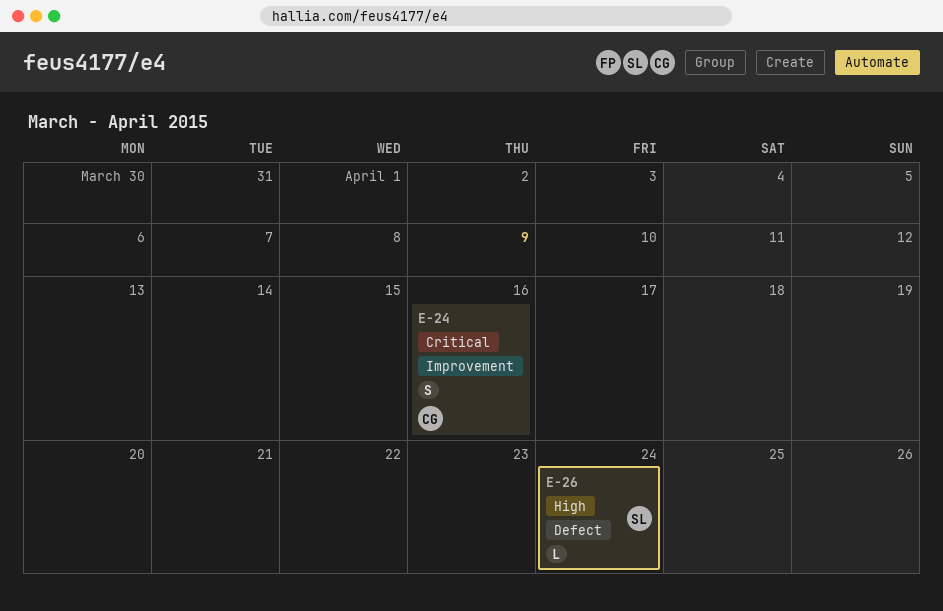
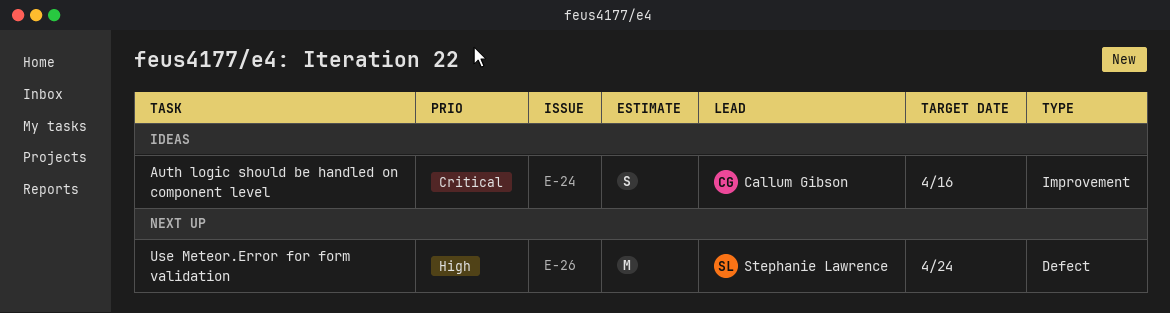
E-26, estimate: L -> M

